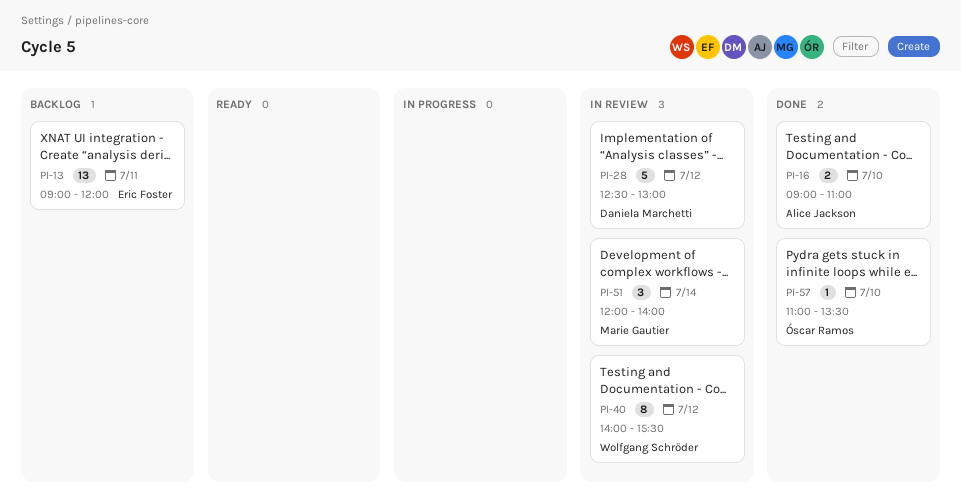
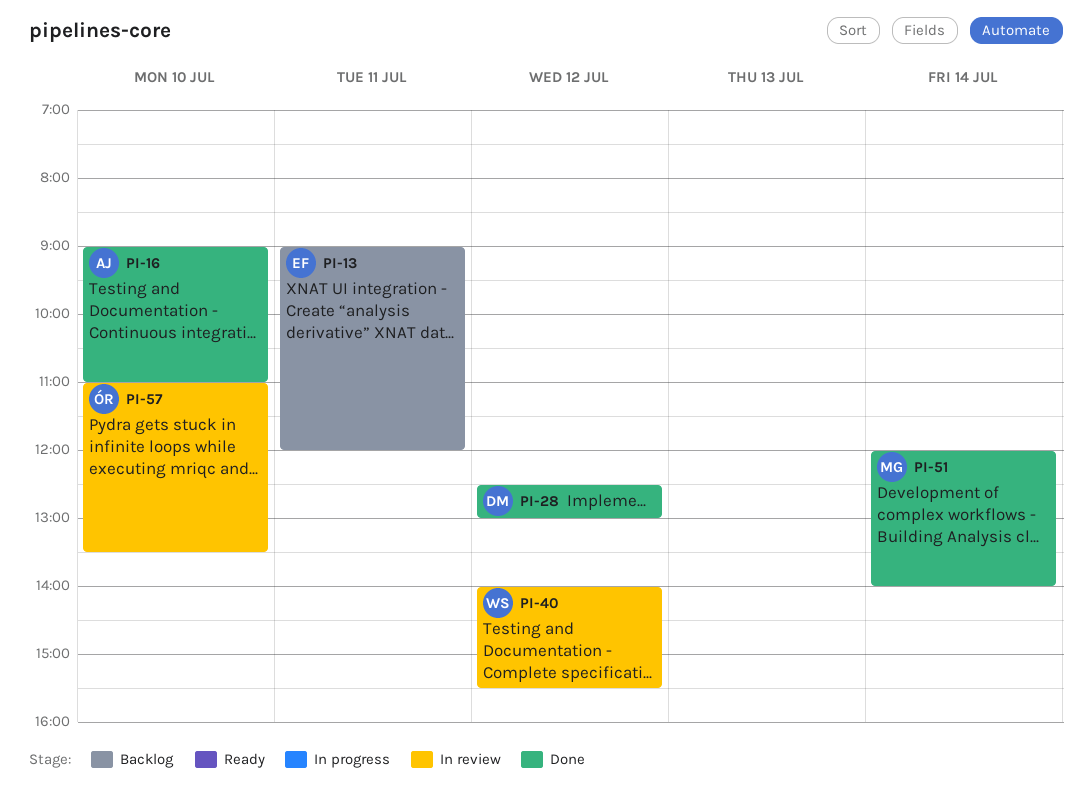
PI-28, status: In review -> Done
PI-51, status: In review -> Done
PI-57, status: Done -> In review

